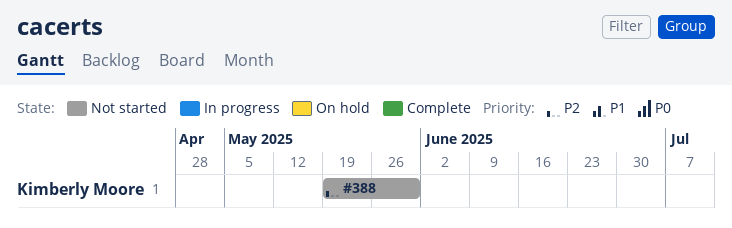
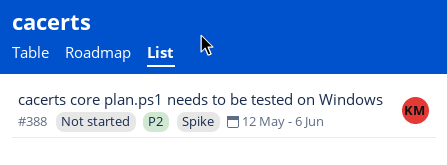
#388, start: May 19 -> May 12
#388, due: May 30 -> Jun 6

